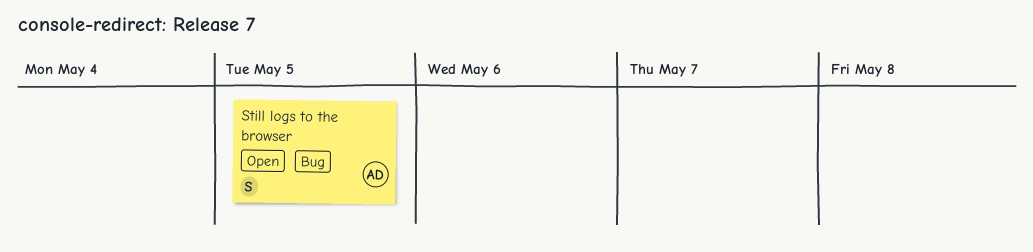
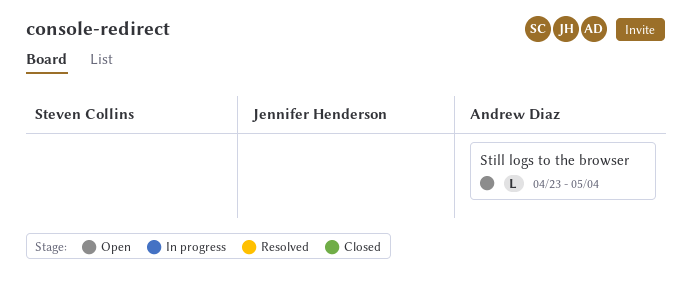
Still logs to the browser, estimate: S -> L
Still logs to the browser, due: May 5 -> May 4

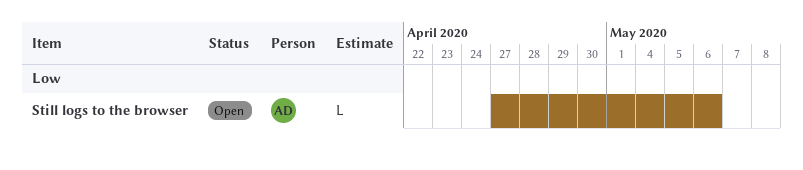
Still logs to the browser, start: Apr 23 -> Apr 27
Still logs to the browser, due: May 4 -> May 6

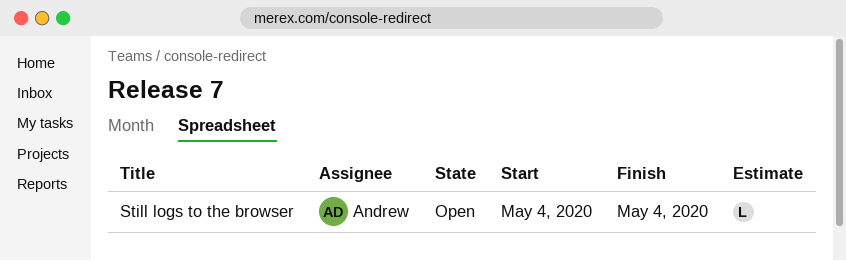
Still logs to the browser, start: Apr 27 -> May 4
Still logs to the browser, due: May 6 -> May 4

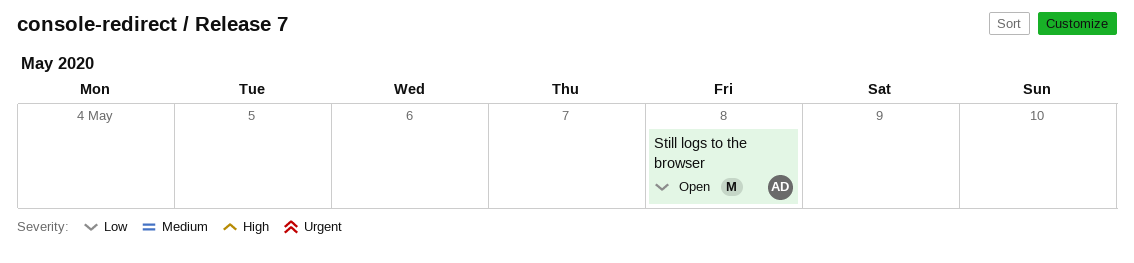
Still logs to the browser, estimate: L -> M
Still logs to the browser, due: May 4 -> May 8

